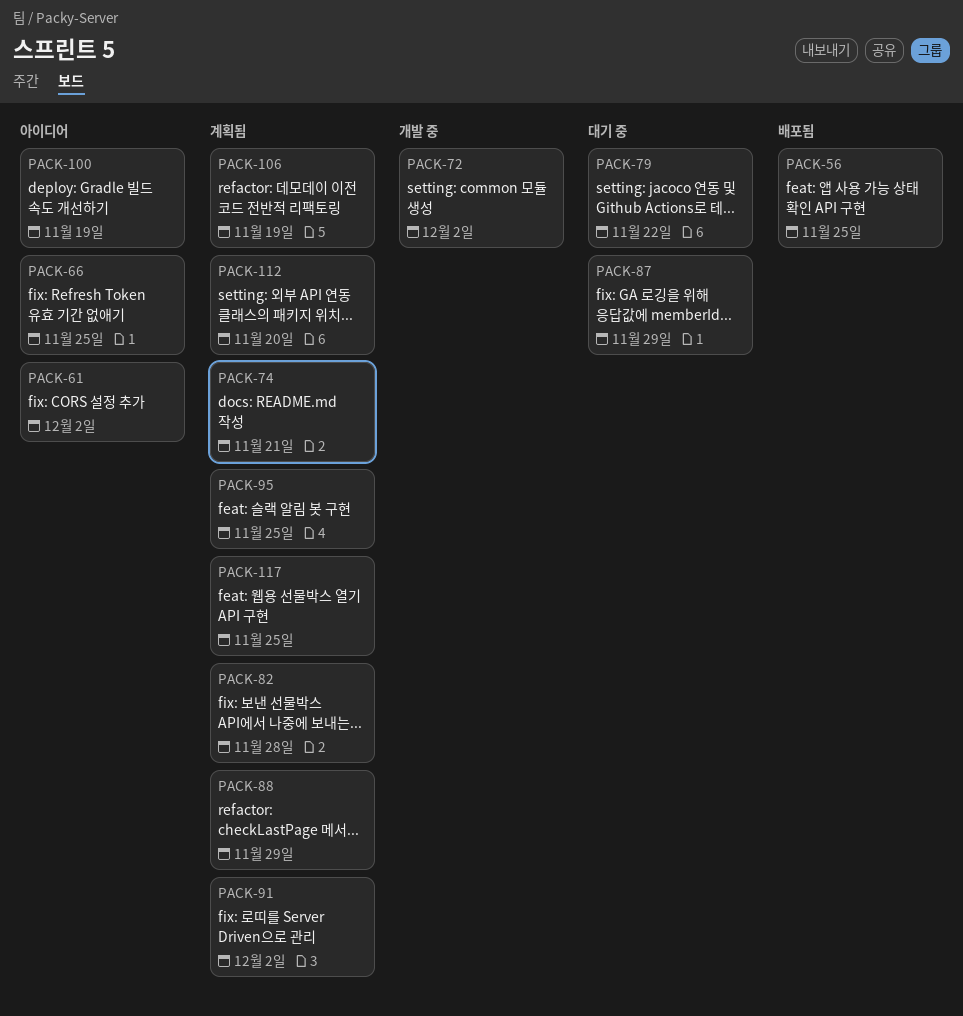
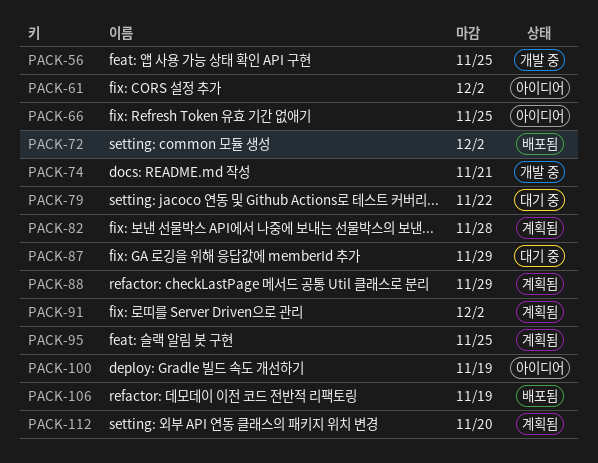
PACK-56, status: 배포됨 -> 개발 중
PACK-72, status: 개발 중 -> 배포됨
PACK-74, status: 계획됨 -> 개발 중
PACK-106, status: 계획됨 -> 배포됨
PACK-117: present -> none

